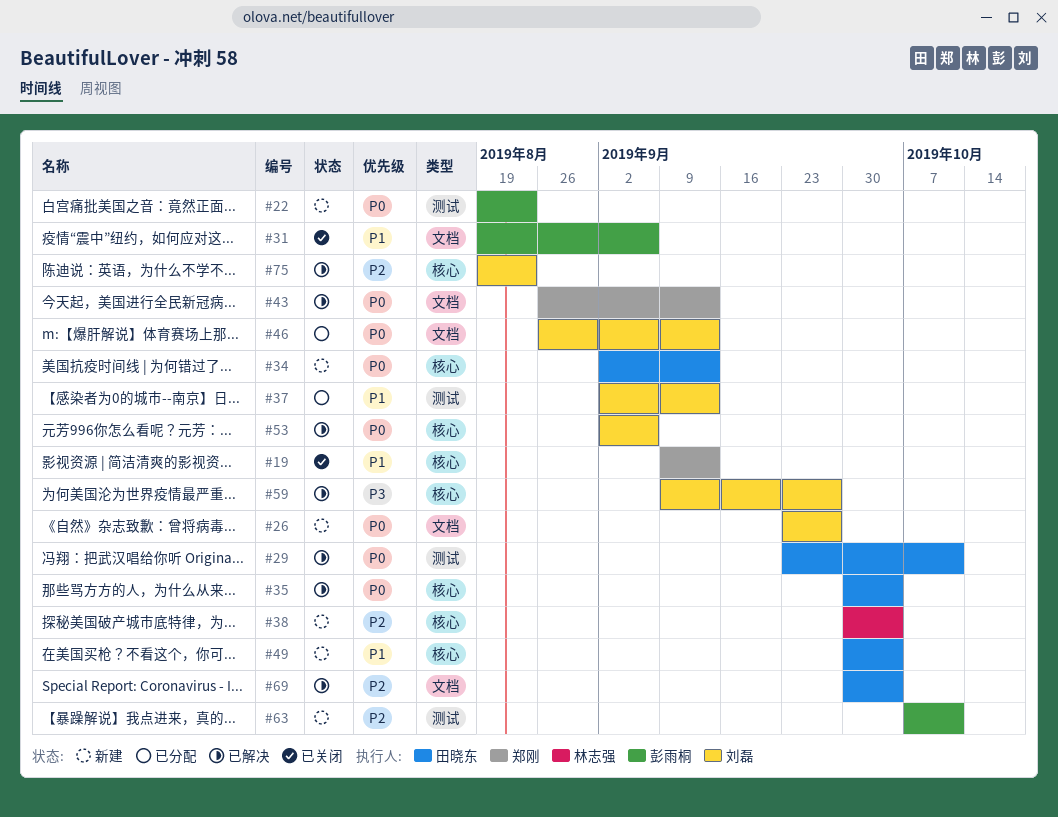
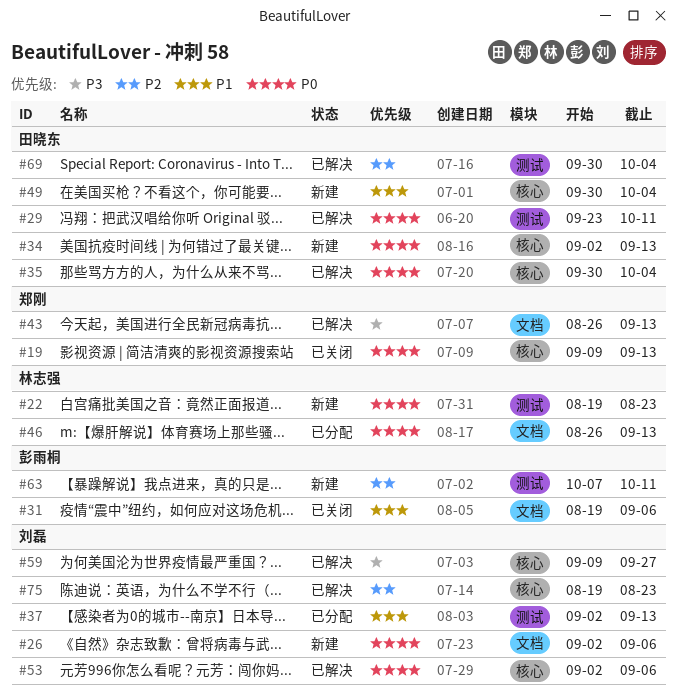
#19, priority: P1 -> P0
#22, owner: 彭雨桐 -> 林志强
#26, start: Sep 23 -> Sep 2
#26, due: Sep 27 -> Sep 6
#38: present -> none
#43, priority: P0 -> P3
#46, owner: 刘磊 -> 林志强
#69, label: 文档 -> 测试

